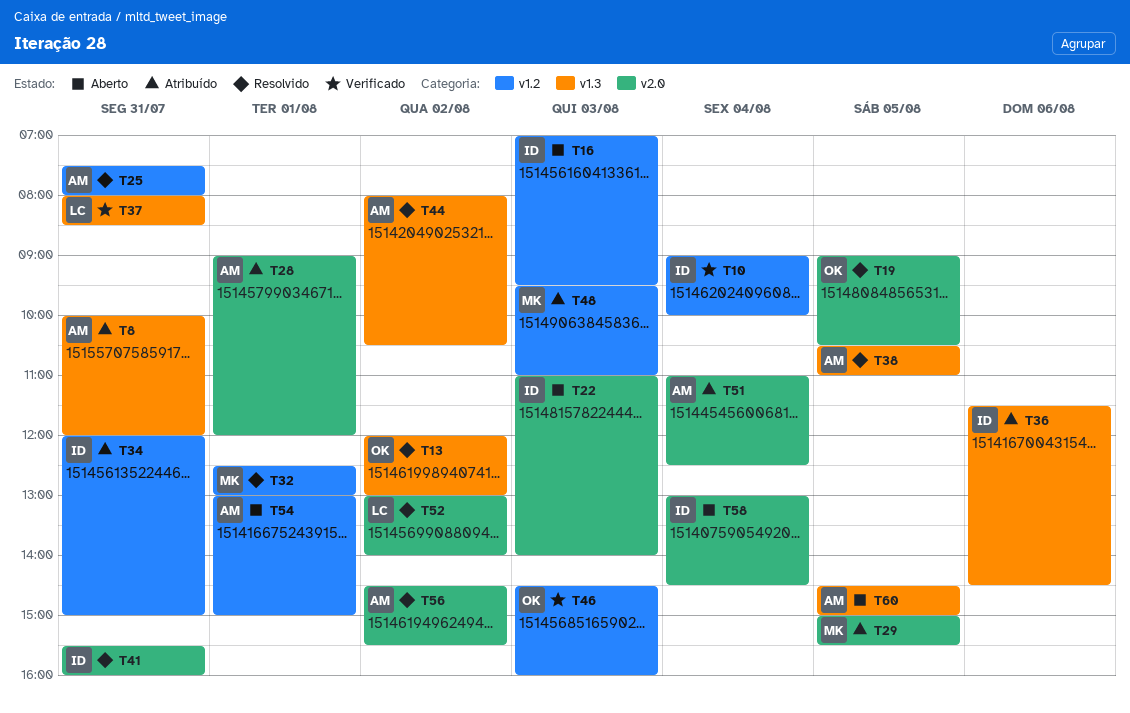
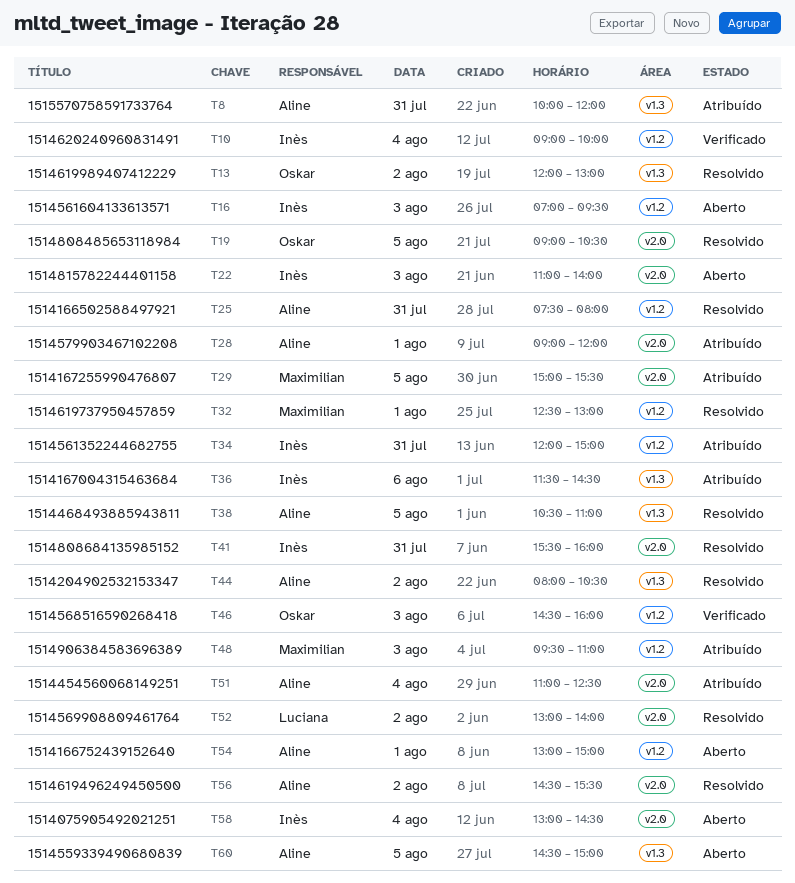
T37: present -> none

